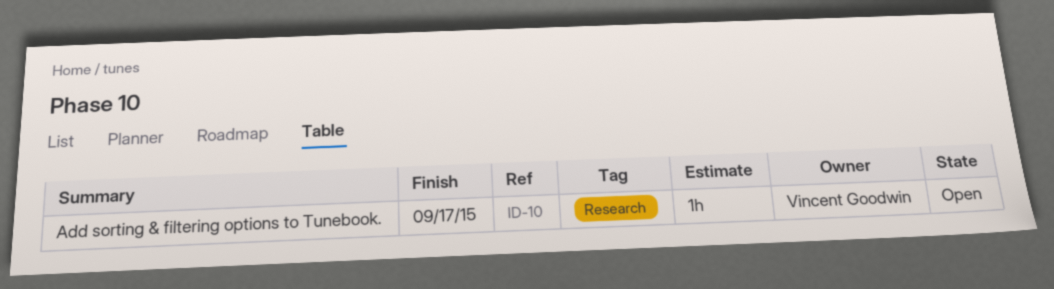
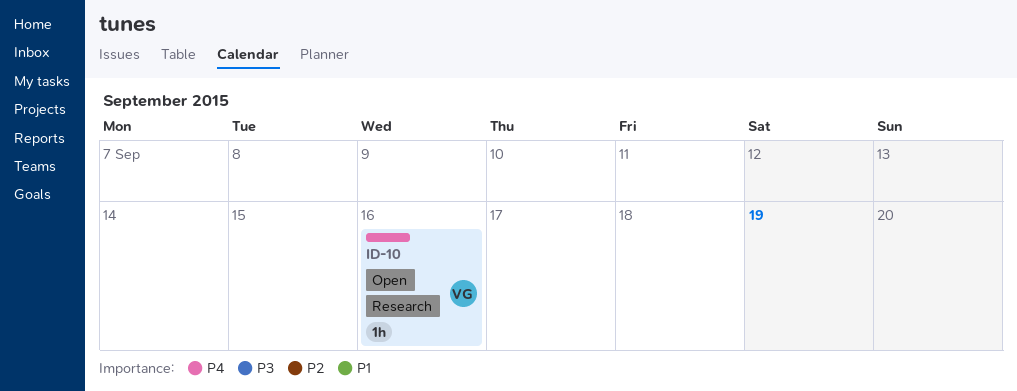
ID-10, due: Sep 17 -> Sep 16

